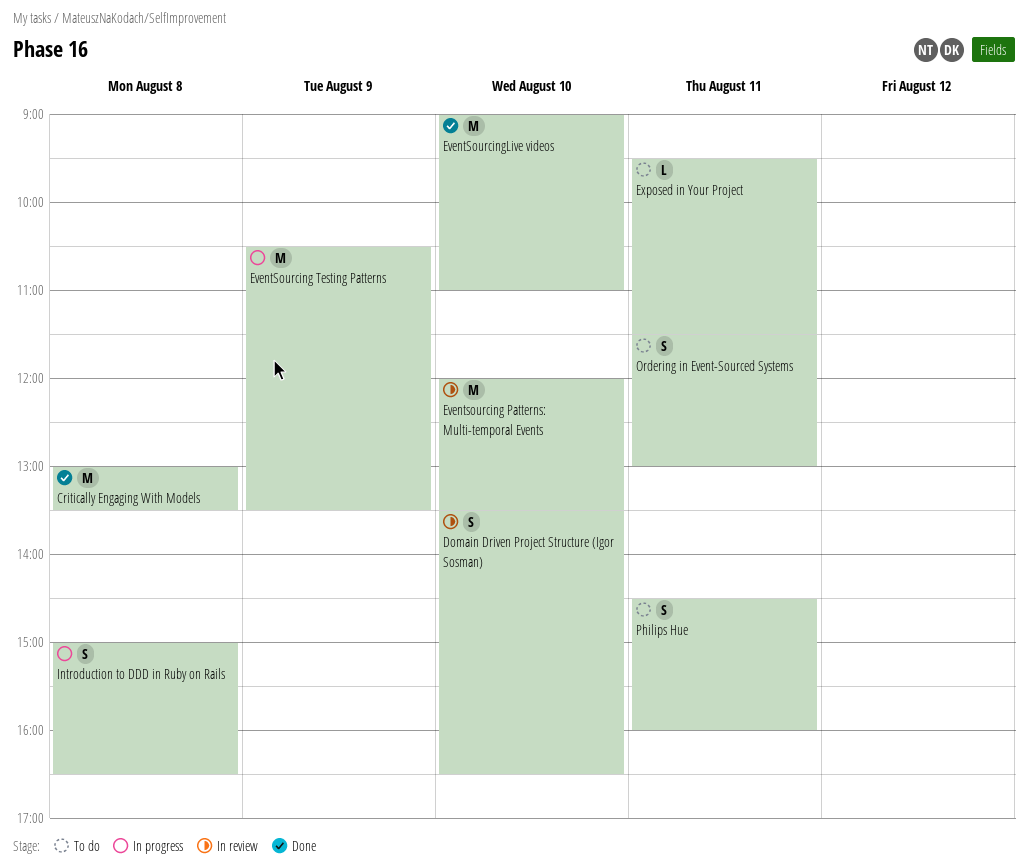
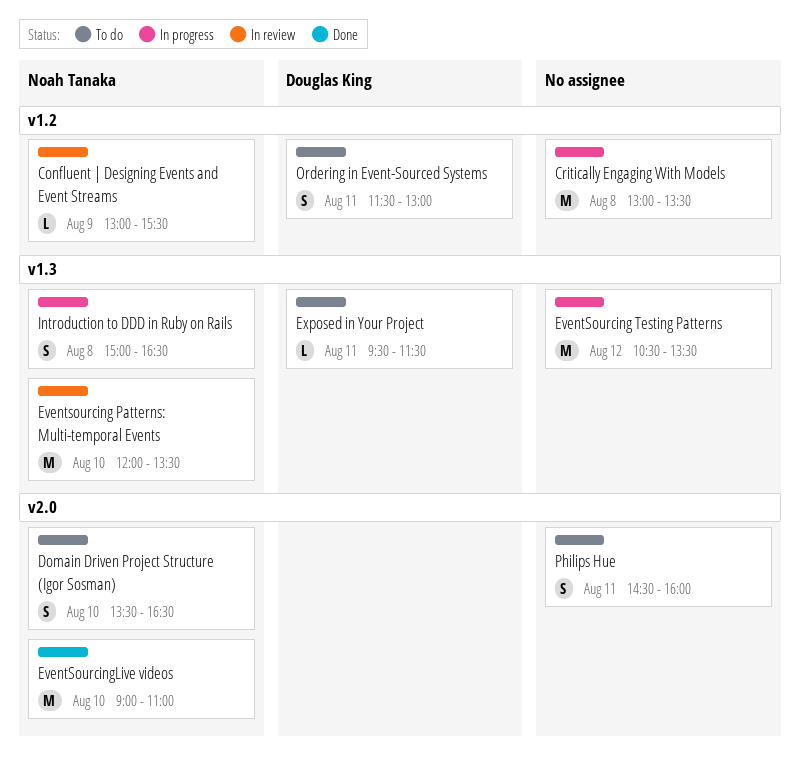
Confluent | Designing Events and Event Streams: none -> present
Critically Engaging With Models, status: Done -> In progress
Domain Driven Project Structure (Igor Sosman), status: In review -> To do
EventSourcing Testing Patterns, day: Aug 9 -> Aug 12

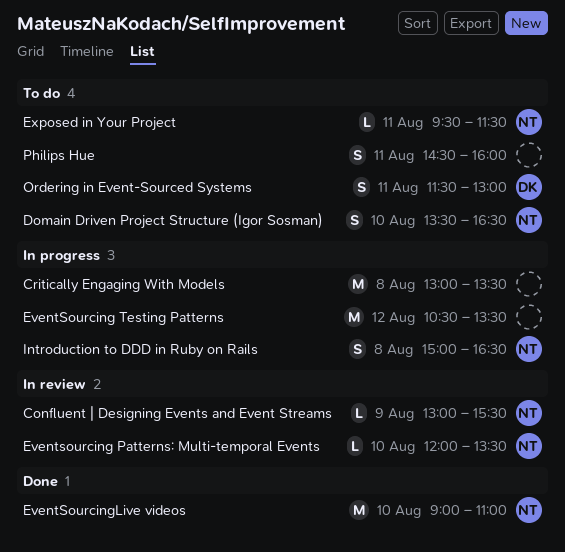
Eventsourcing Patterns: Multi-temporal Events, estimate: M -> L
Exposed in Your Project, owner: Douglas King -> Noah Tanaka

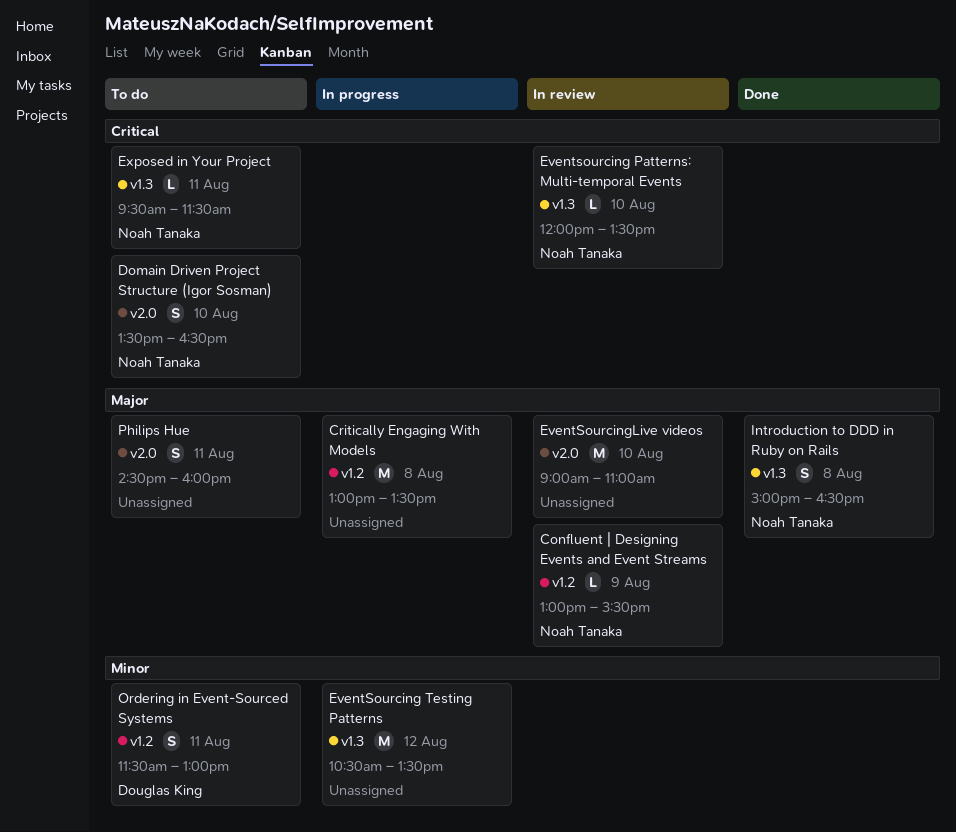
EventSourcingLive videos, status: Done -> In review
EventSourcingLive videos, owner: Noah Tanaka -> none
Introduction to DDD in Ruby on Rails, status: In progress -> Done

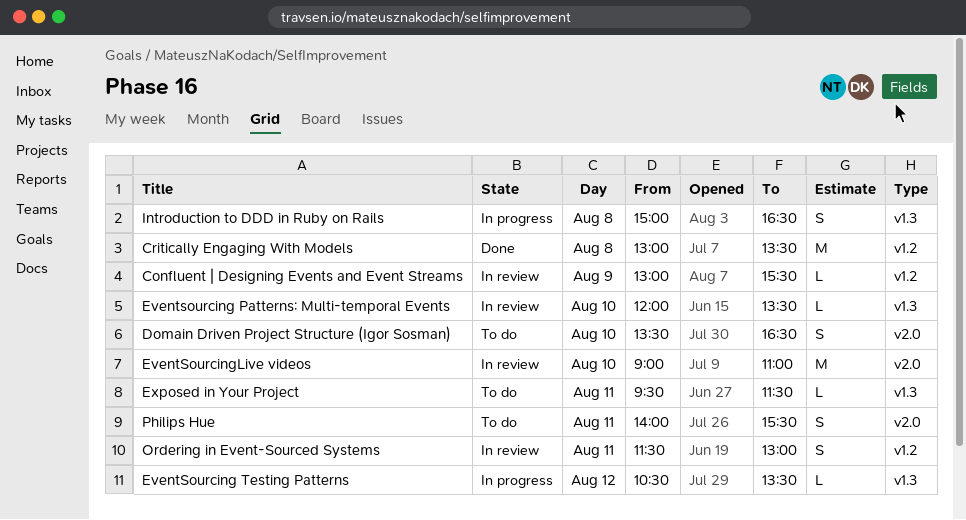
Critically Engaging With Models, status: In progress -> Done
EventSourcing Testing Patterns, estimate: M -> L
Introduction to DDD in Ruby on Rails, status: Done -> In progress
Ordering in Event-Sourced Systems, status: To do -> In review
Philips Hue, begins: 14:30 -> 14:00
Philips Hue, ends: 16:00 -> 15:30

